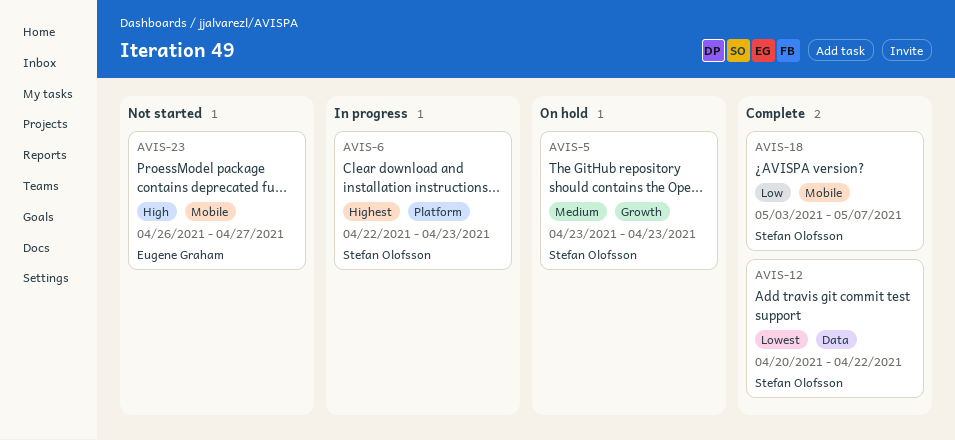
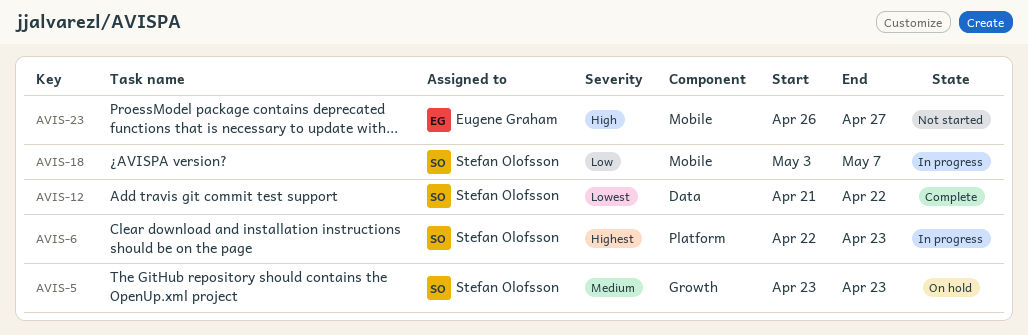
AVIS-12, start: Apr 20 -> Apr 21
AVIS-18, status: Complete -> In progress

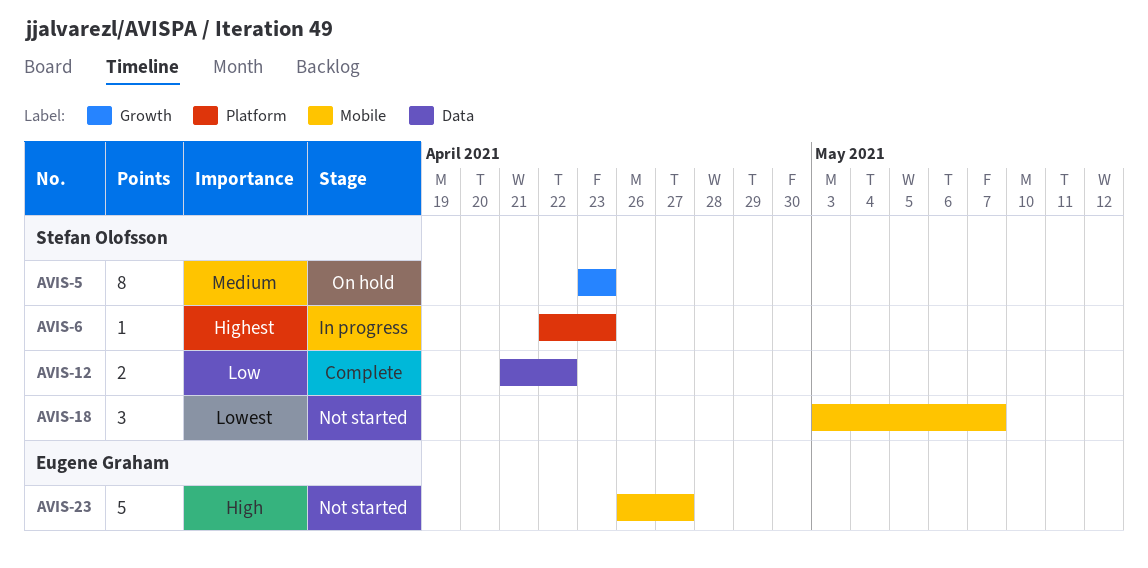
AVIS-12, priority: Lowest -> Low
AVIS-18, status: In progress -> Not started
AVIS-18, priority: Low -> Lowest

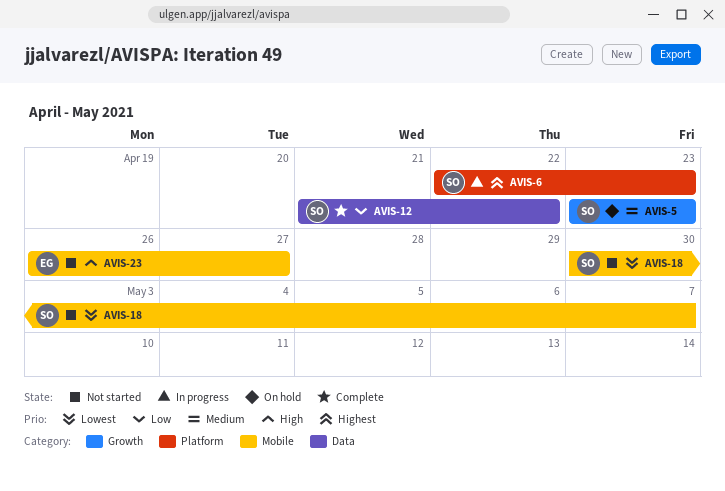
AVIS-18, start: May 3 -> Apr 30

